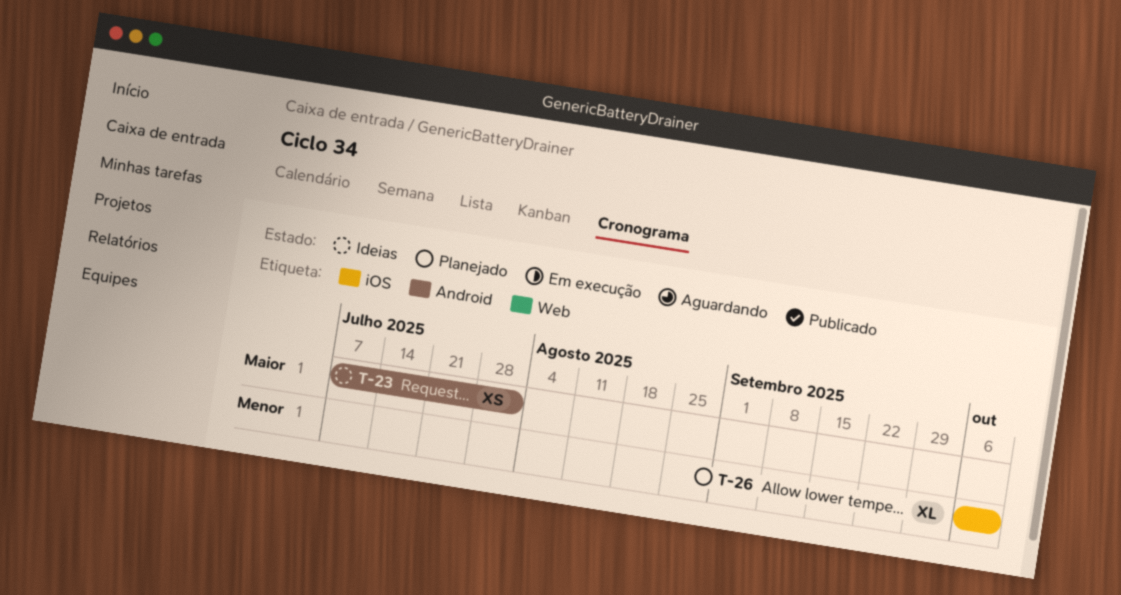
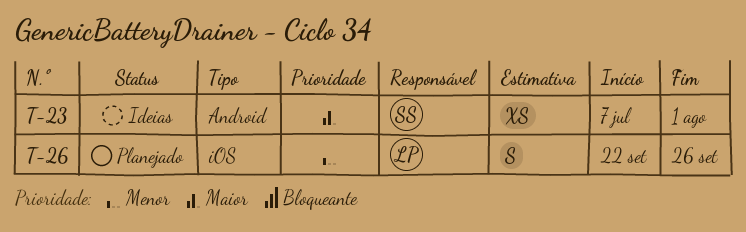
T-26, estimate: XL -> S
T-26, start: Oct 6 -> Sep 22
T-26, due: Oct 10 -> Sep 26

